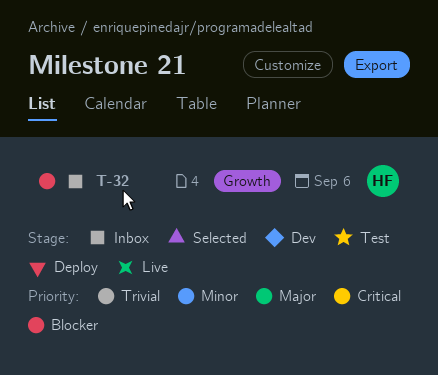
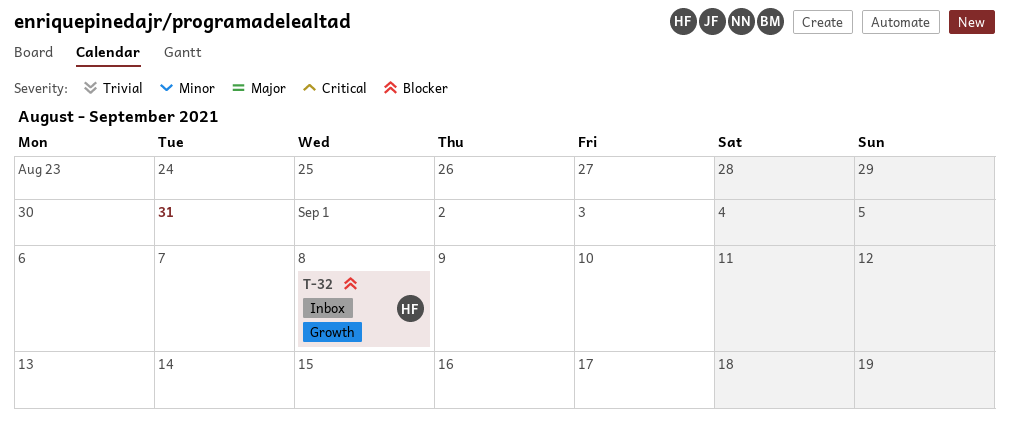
T-32, due: Sep 6 -> Sep 8

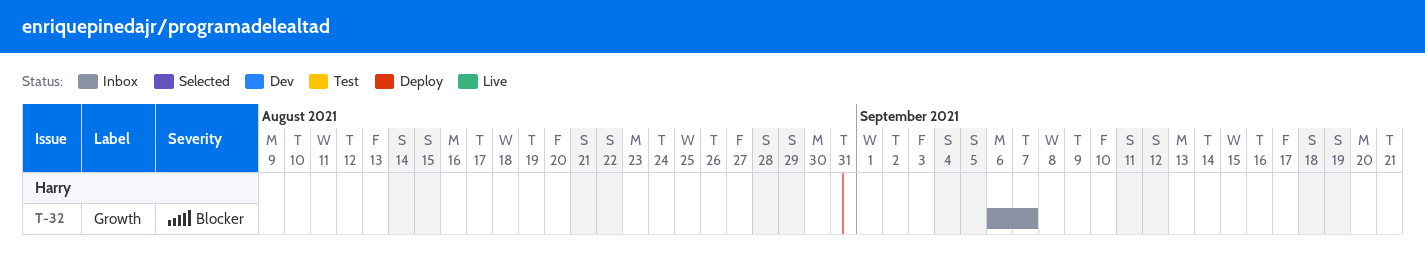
T-32, due: Sep 8 -> Sep 7

